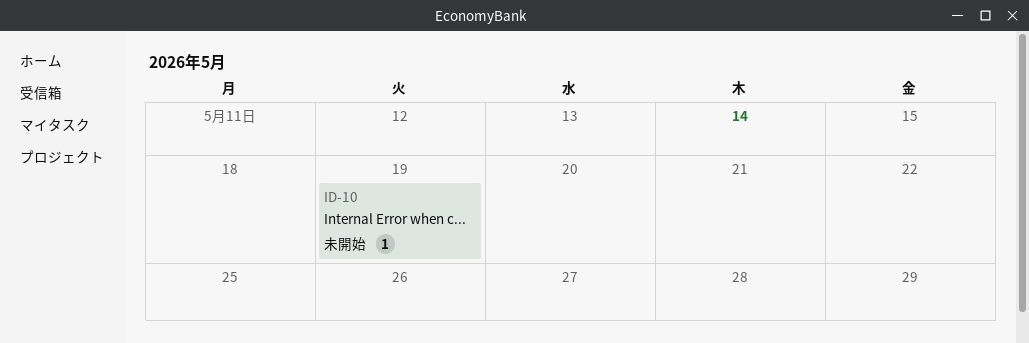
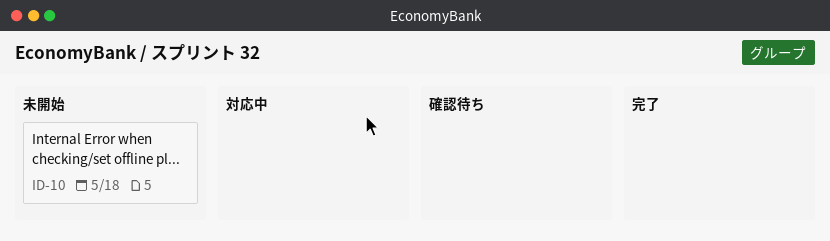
ID-10, due: May 19 -> May 18

